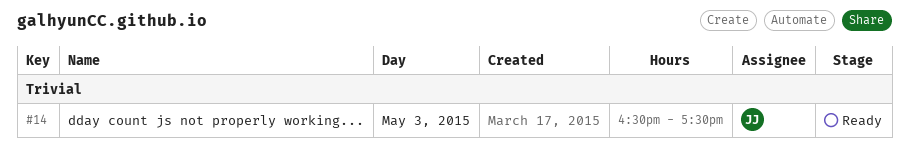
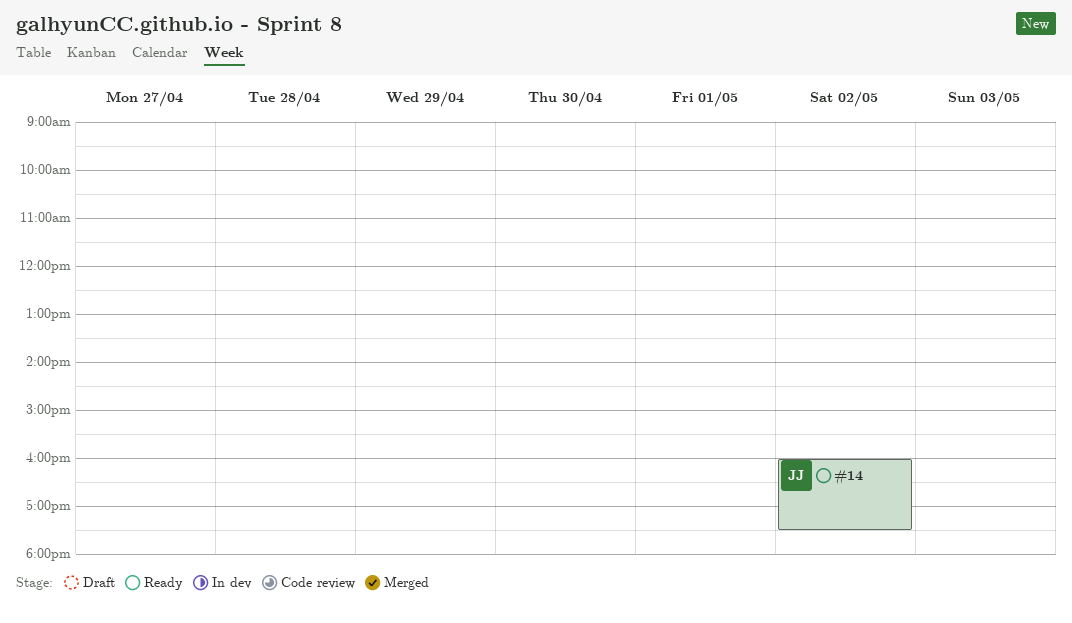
#14, day: May 3 -> May 2
#14, begins: 16:30 -> 16:00

